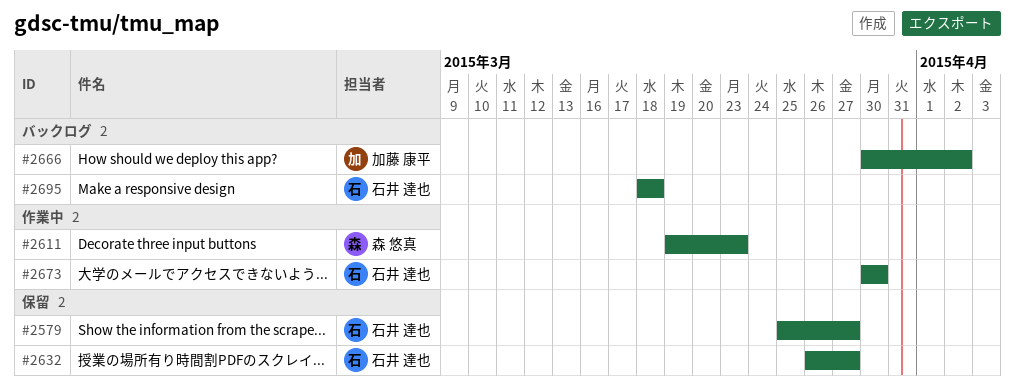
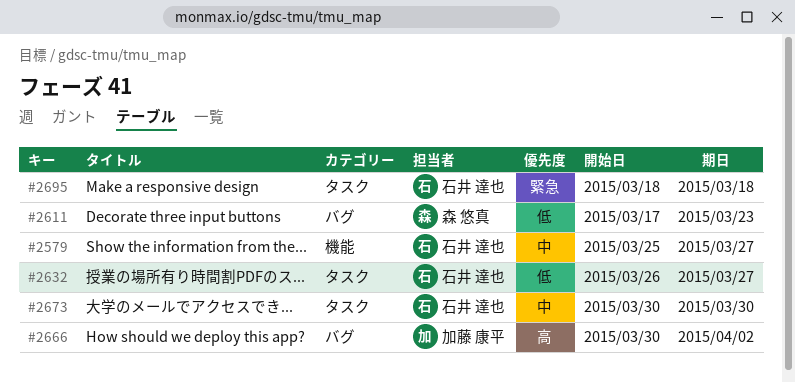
#2611, start: Mar 19 -> Mar 17

